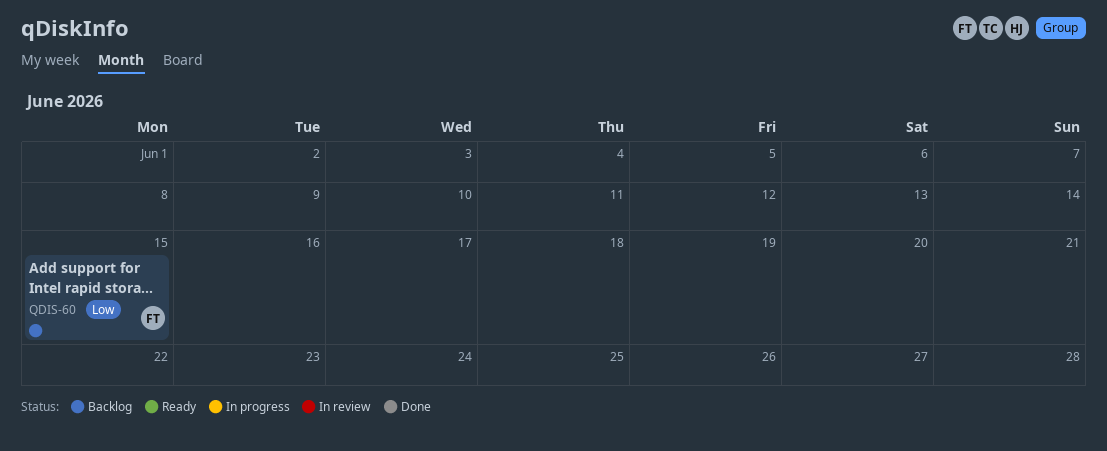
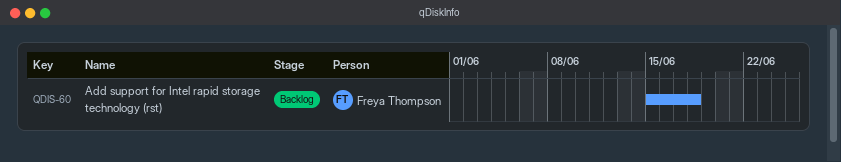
QDIS-60, due: Jun 15 -> Jun 18

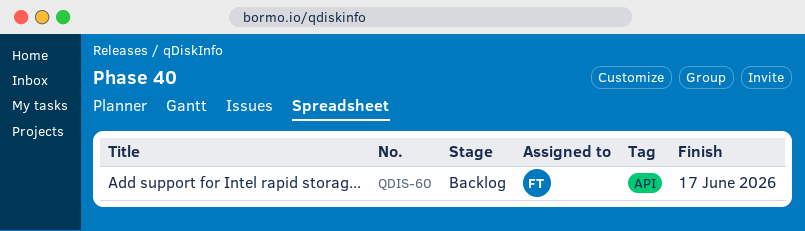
QDIS-60, due: Jun 18 -> Jun 17

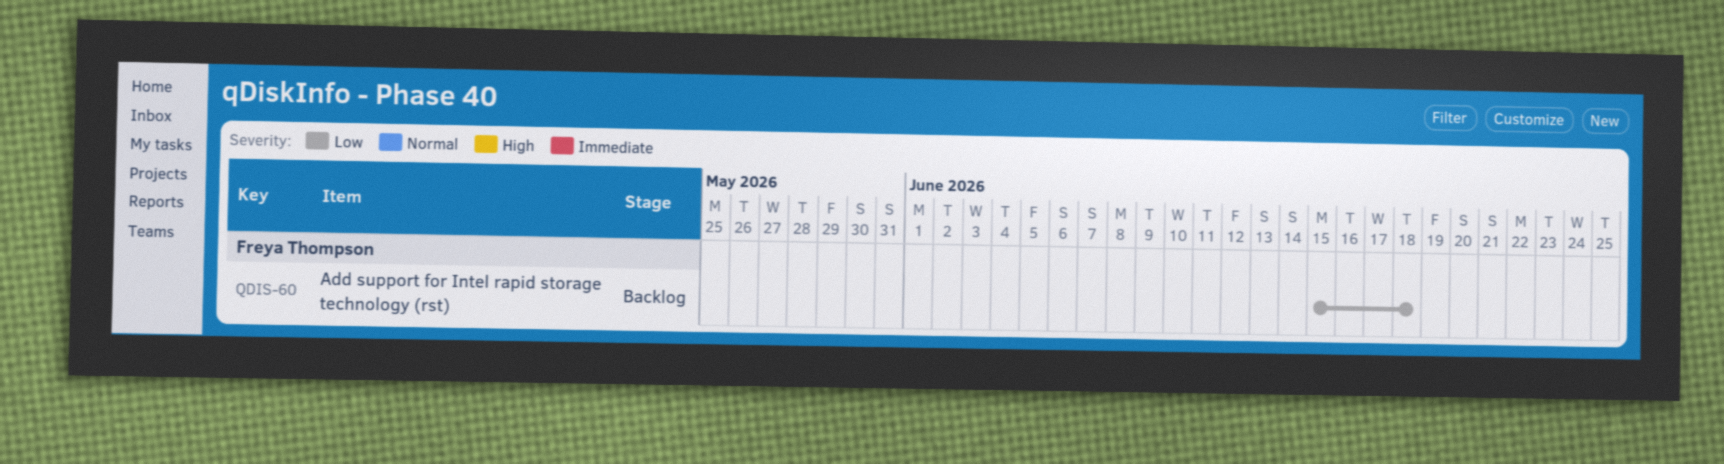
QDIS-60, due: Jun 17 -> Jun 18

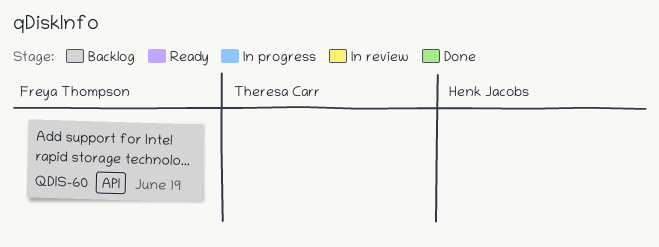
QDIS-60, due: Jun 18 -> Jun 19

